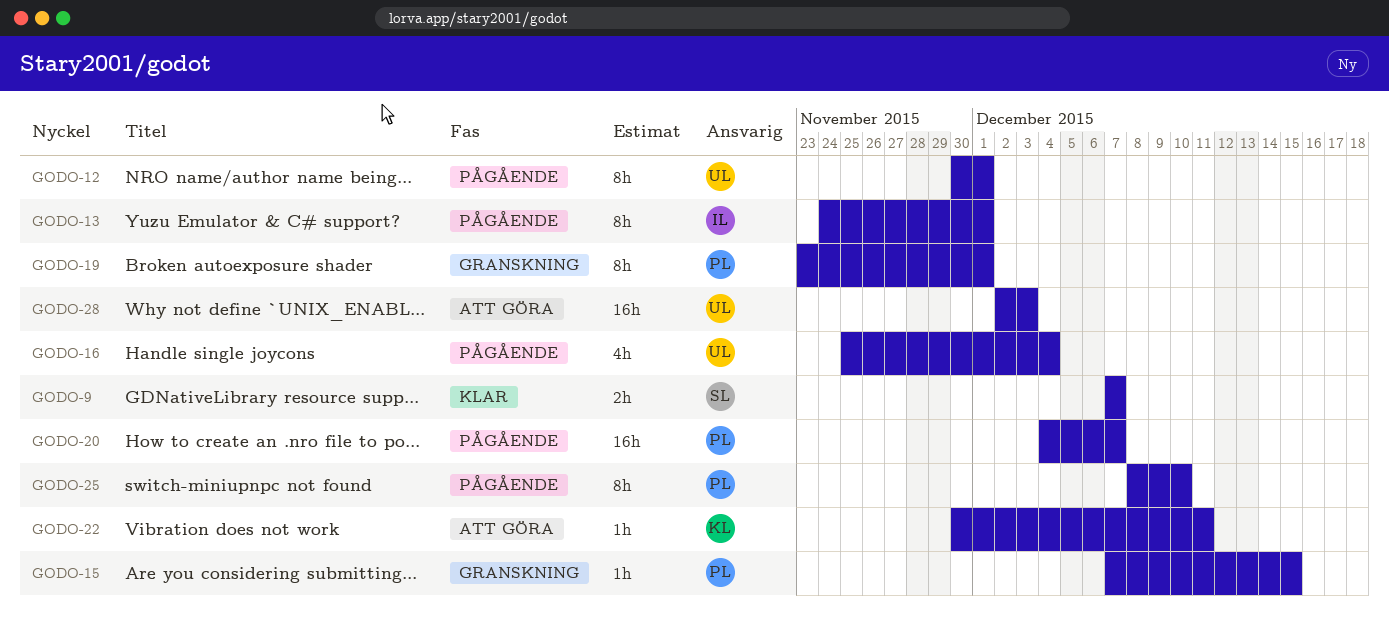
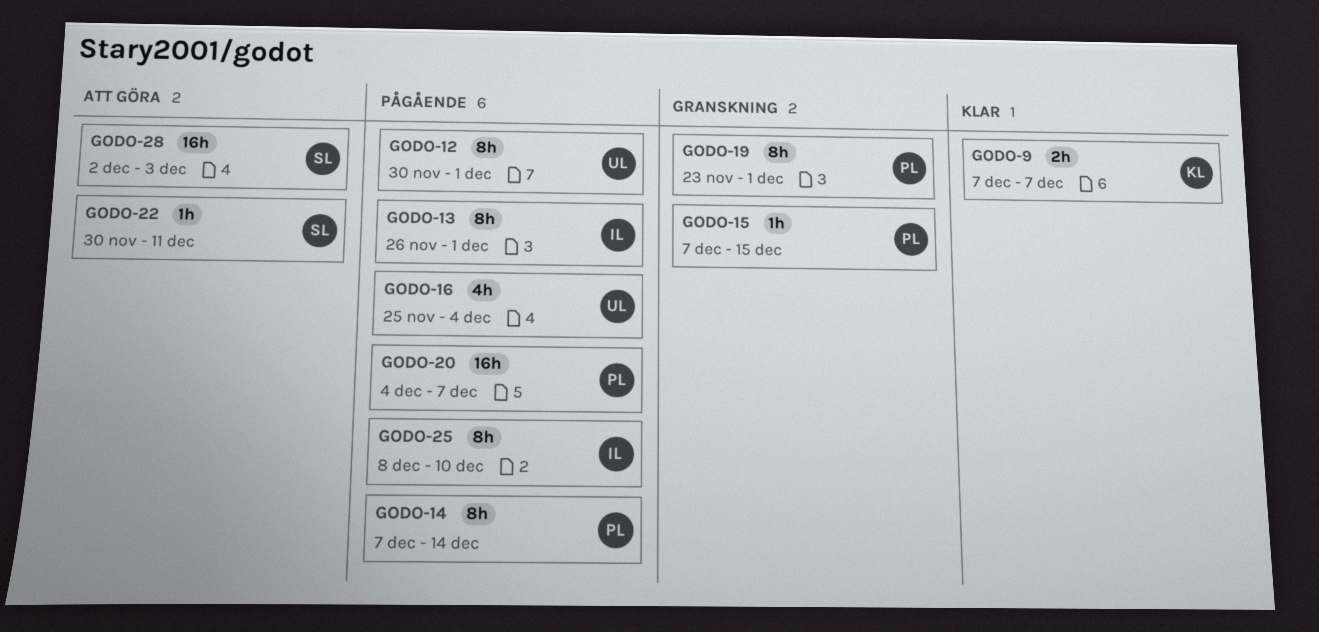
GODO-9, owner: SL -> KL
GODO-13, start: Nov 24 -> Nov 26
GODO-14: none -> present
GODO-22, owner: KL -> SL
GODO-25, owner: PL -> IL
GODO-28, owner: UL -> SL

